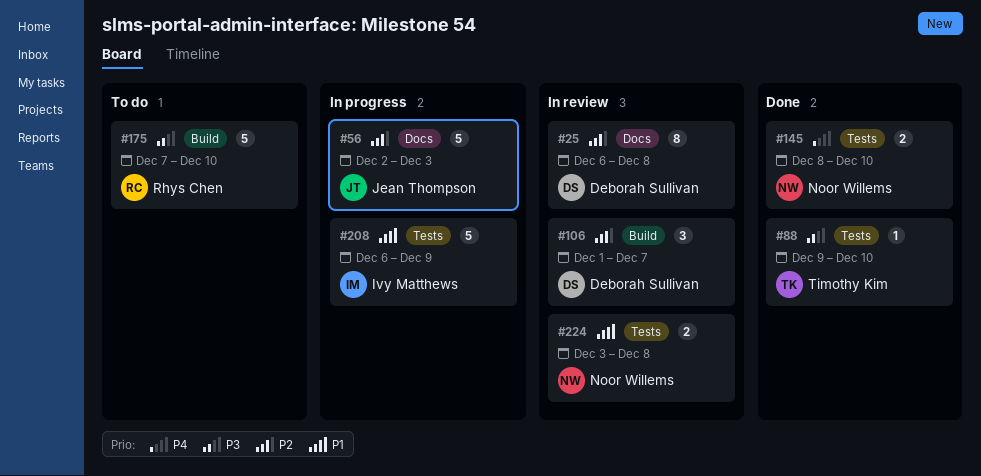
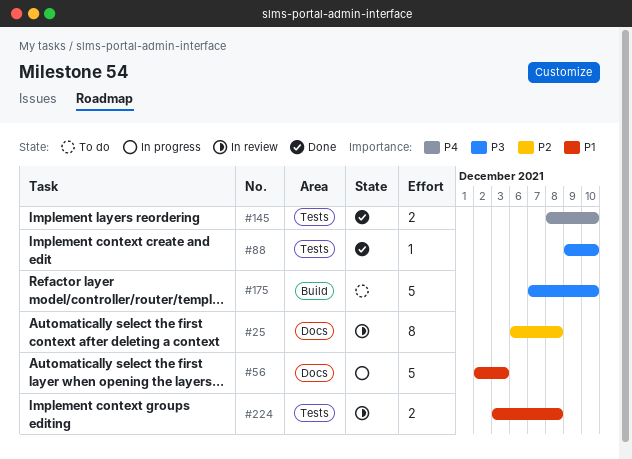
#56, priority: P2 -> P1
#106: present -> none
#208: present -> none

